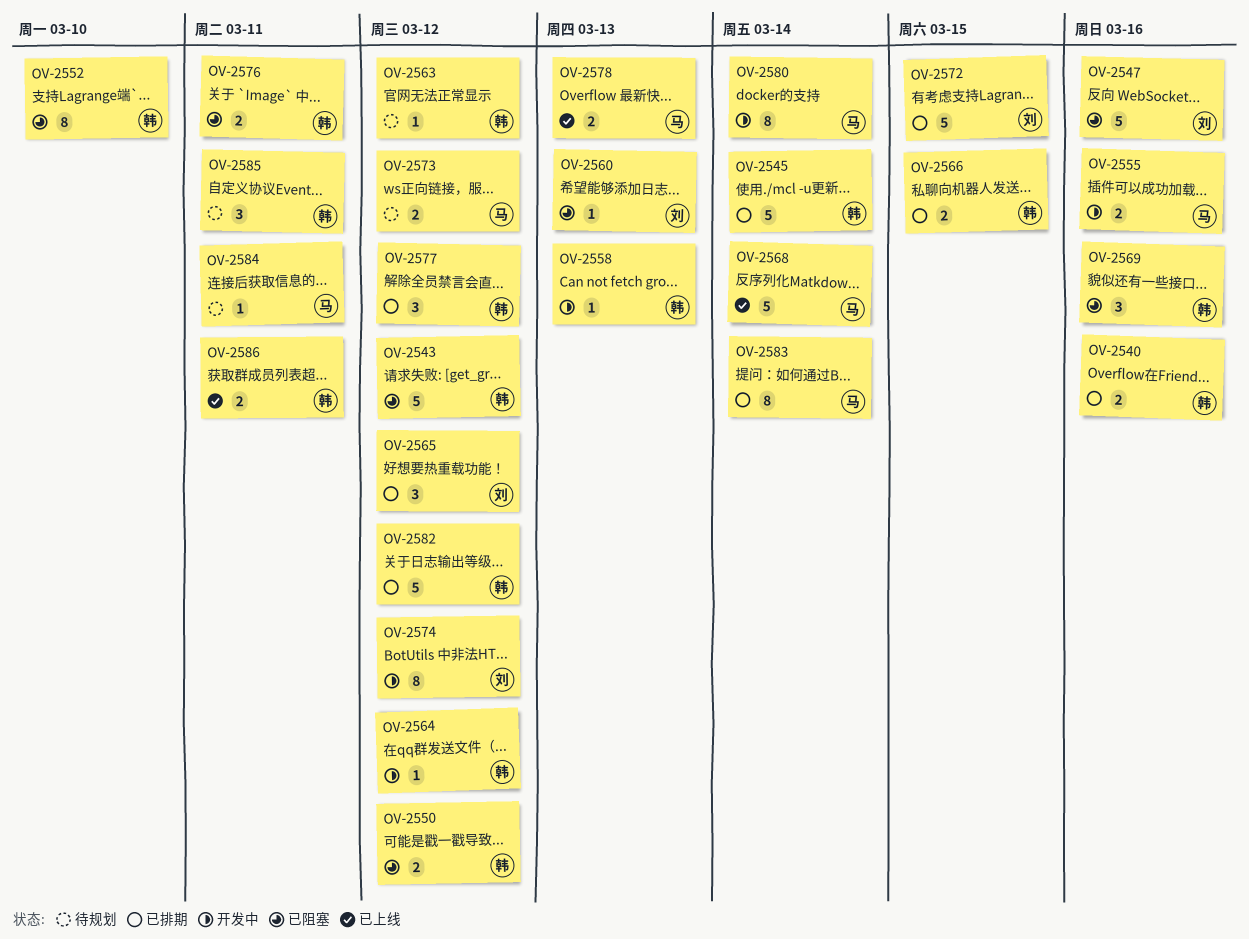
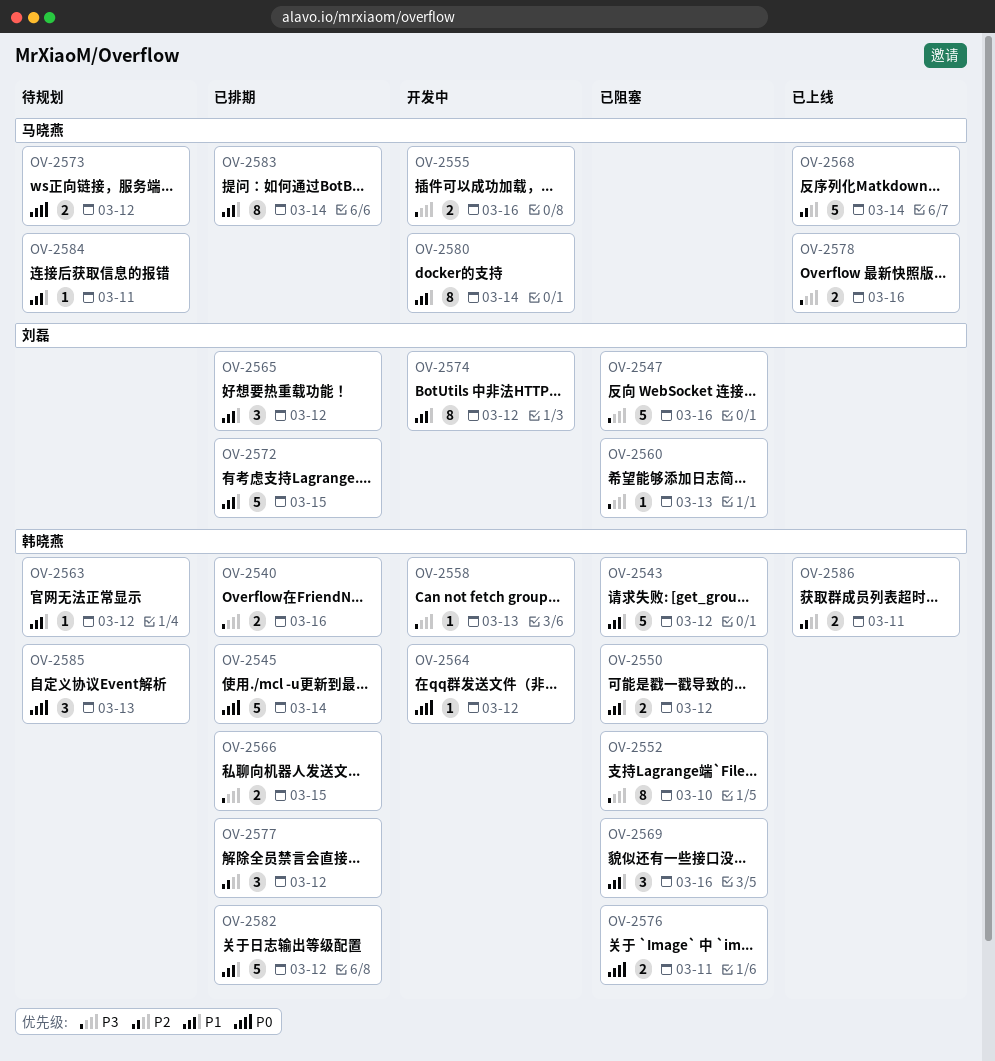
OV-2578, due: Mar 13 -> Mar 16
OV-2585, due: Mar 11 -> Mar 13

